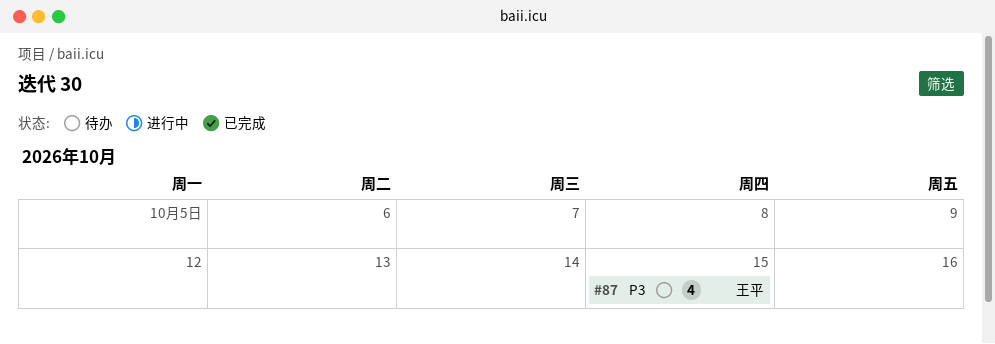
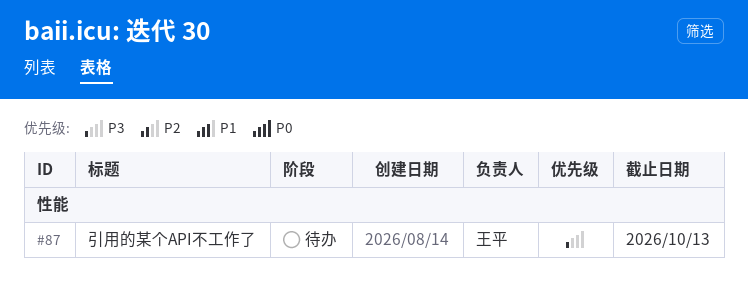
#87, due: Oct 15 -> Oct 13

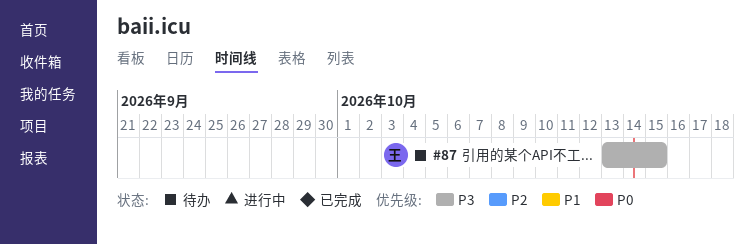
#87, due: Oct 13 -> Oct 15

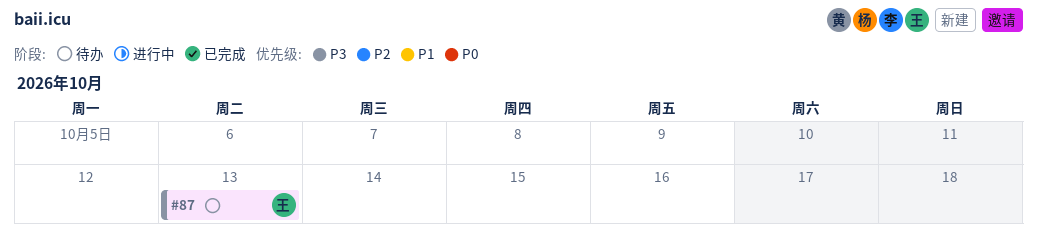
#87, due: Oct 15 -> Oct 13

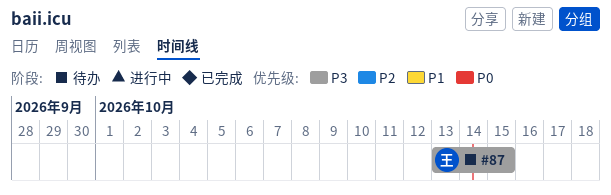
#87, due: Oct 13 -> Oct 15

